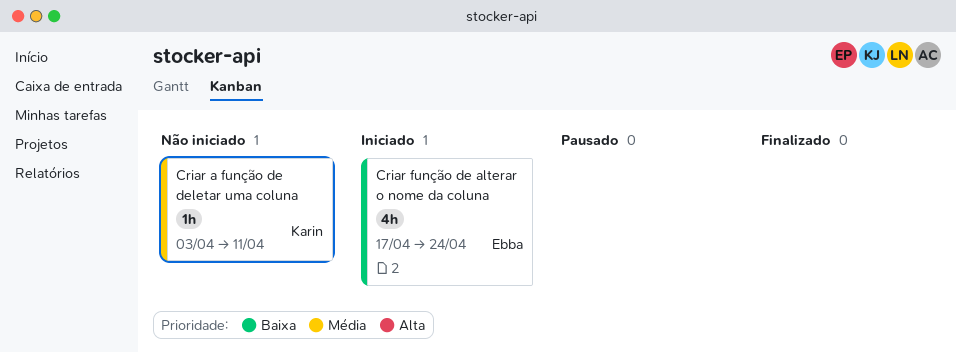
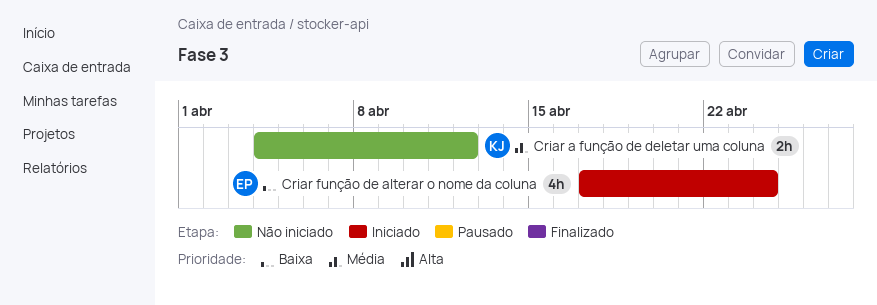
Criar a função de deletar uma coluna, estimate: 1h -> 2h
Criar a função de deletar uma coluna, start: Apr 3 -> Apr 4
Criar a função de deletar uma coluna, due: Apr 11 -> Apr 12

